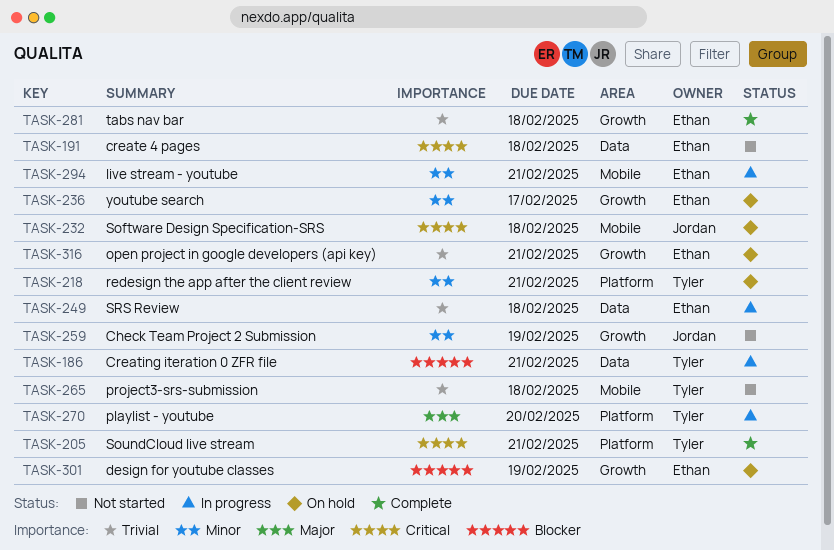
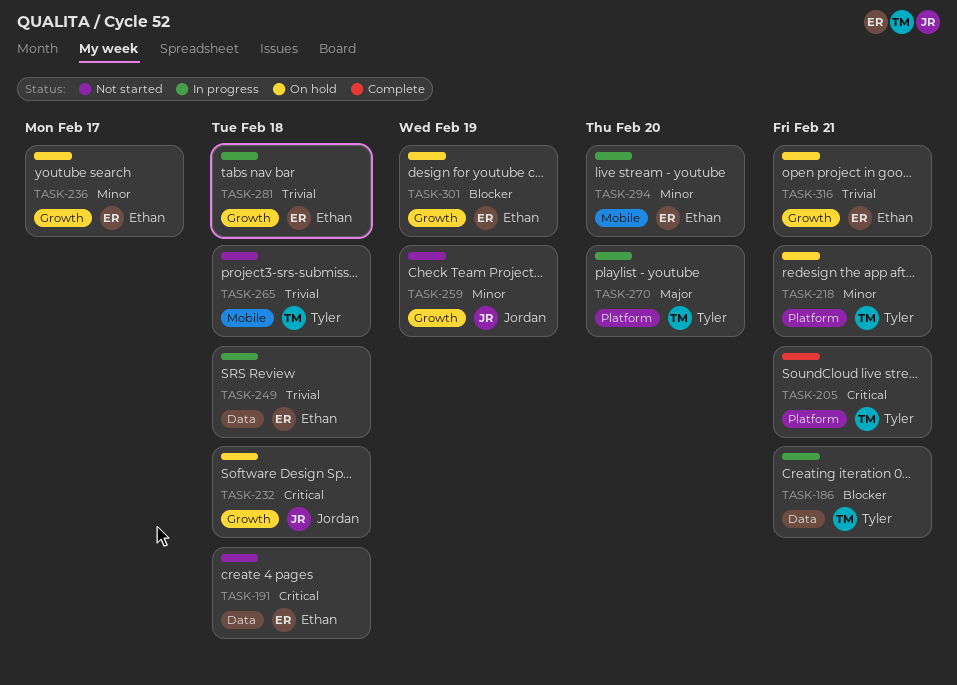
TASK-232, label: Mobile -> Growth
TASK-281, status: Complete -> In progress
TASK-294, due: Feb 21 -> Feb 20

